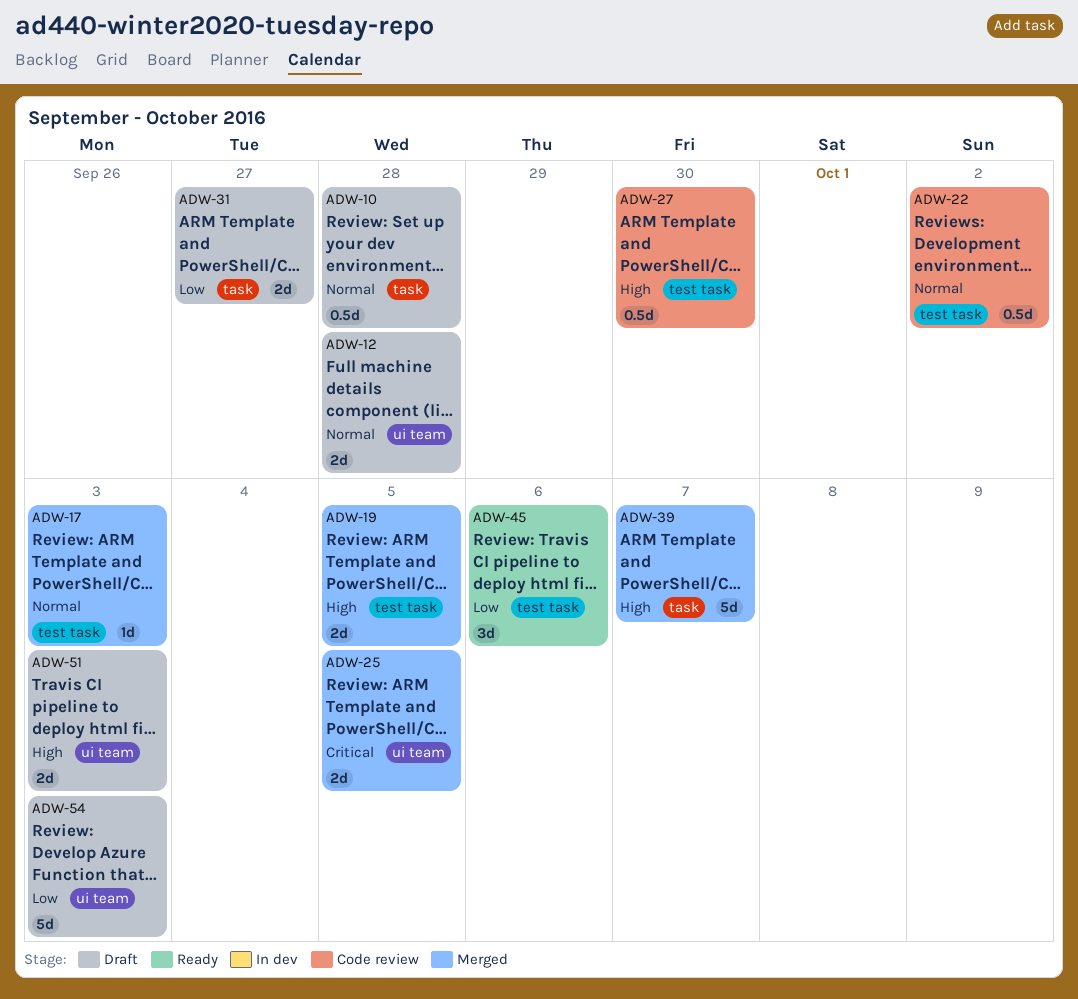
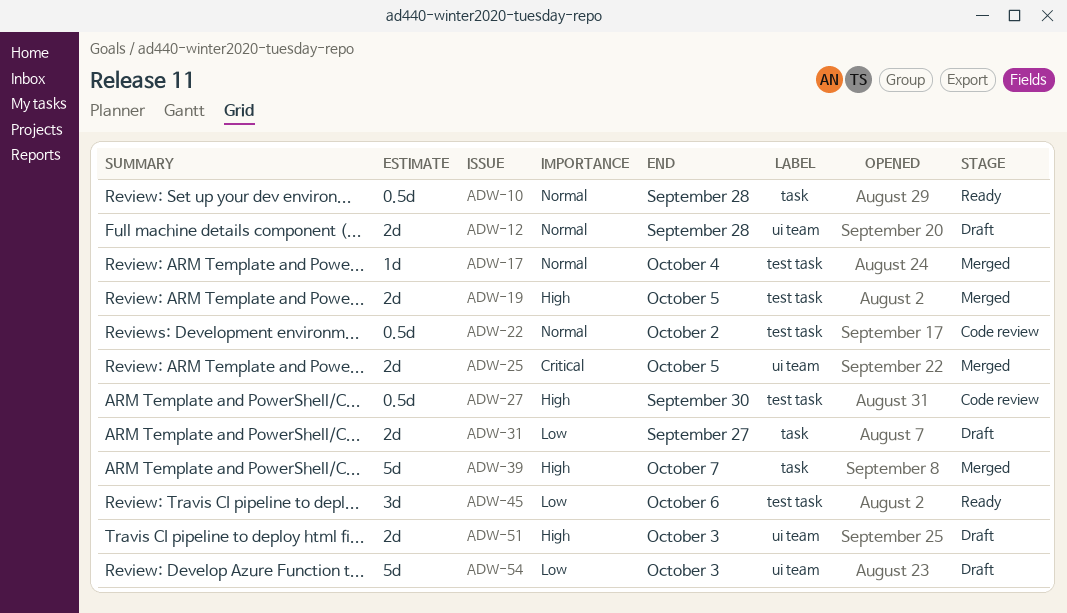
ADW-10, status: Draft -> Ready
ADW-17, due: Oct 3 -> Oct 4

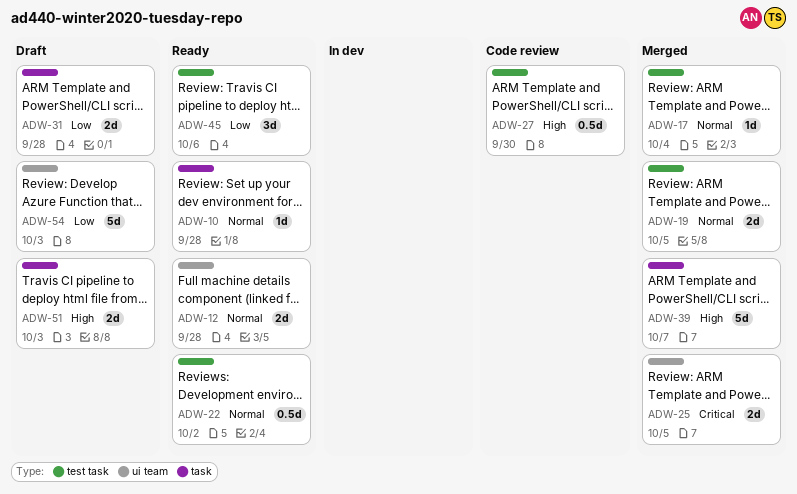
ADW-10, estimate: 0.5d -> 1d
ADW-12, status: Draft -> Ready
ADW-19, priority: High -> Normal
ADW-22, status: Code review -> Ready
ADW-31, due: Sep 27 -> Sep 28
ADW-51, label: ui team -> task

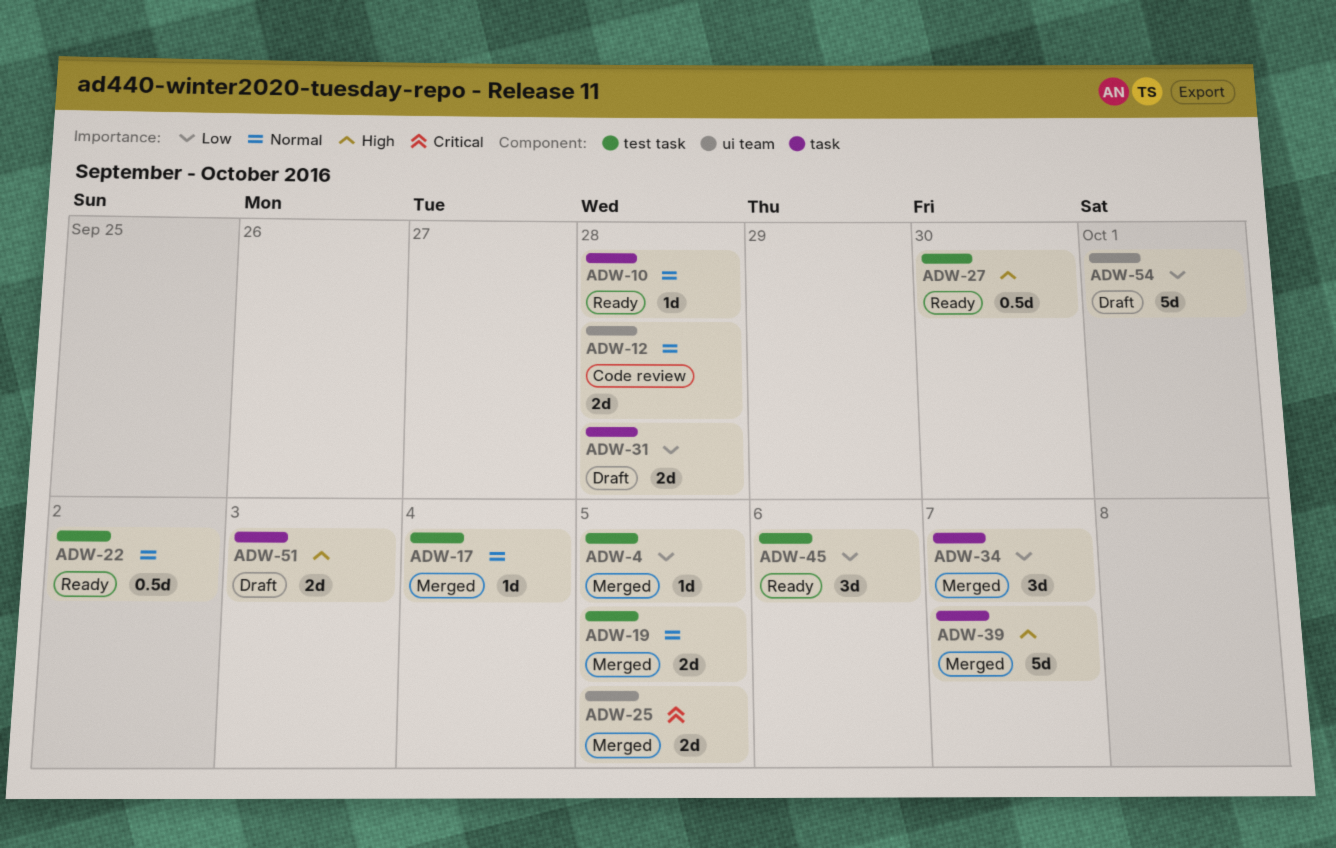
ADW-4: none -> present
ADW-12, status: Ready -> Code review
ADW-27, status: Code review -> Ready
ADW-34: none -> present
ADW-54, due: Oct 3 -> Oct 1

